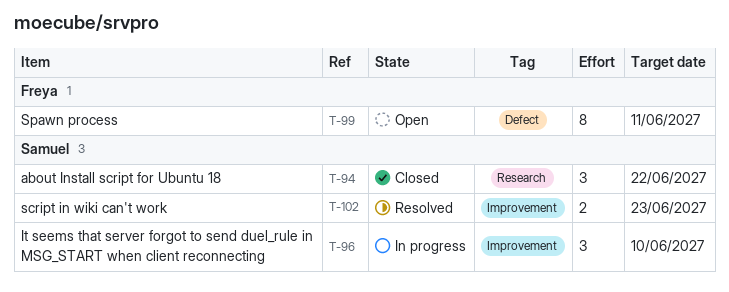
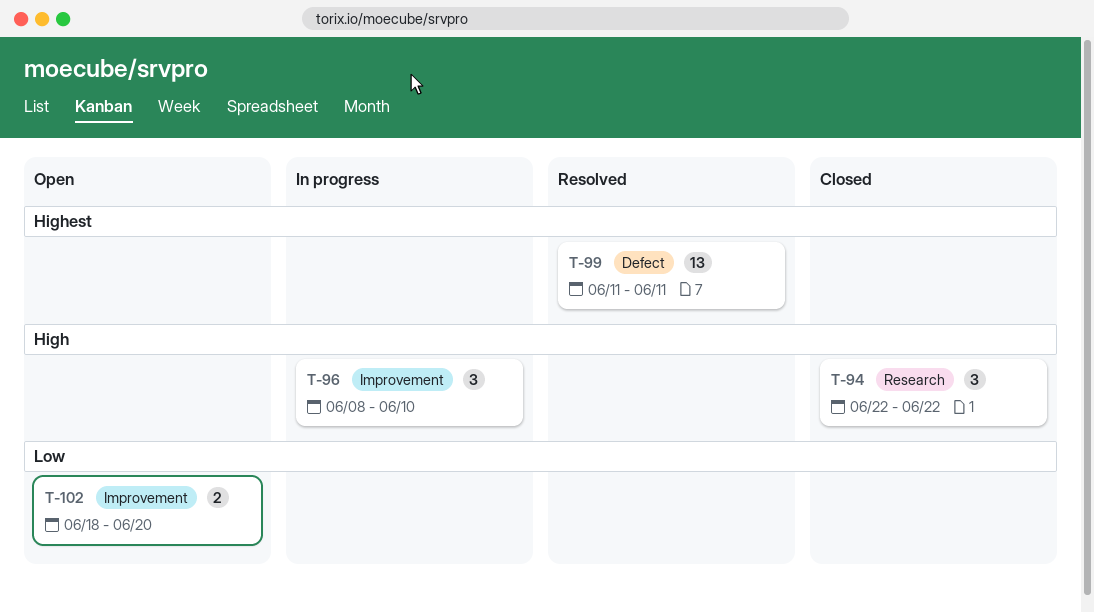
T-99, status: Open -> Resolved
T-99, estimate: 8 -> 13
T-102, status: Resolved -> Open
T-102, due: Jun 23 -> Jun 20

